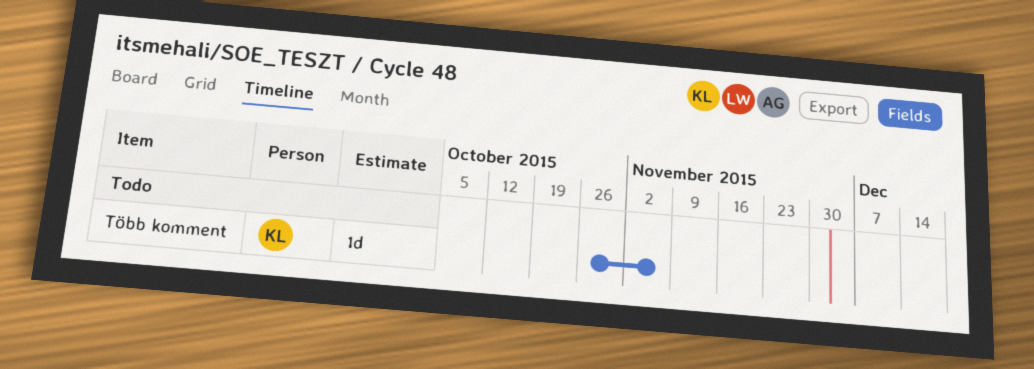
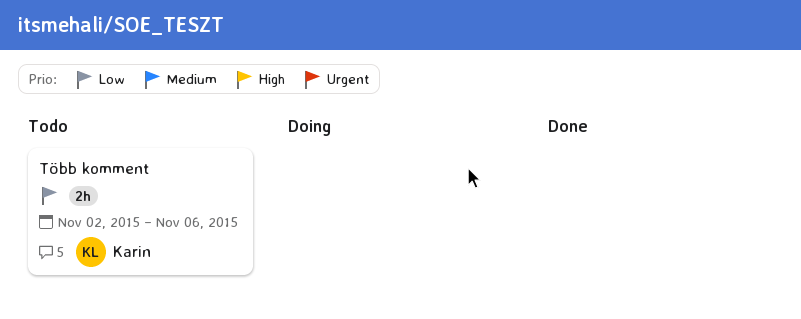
Több komment, estimate: 1d -> 2h
Több komment, start: Oct 26 -> Nov 2

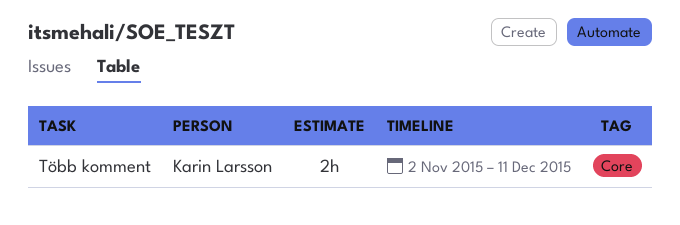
Több komment, due: Nov 6 -> Dec 11

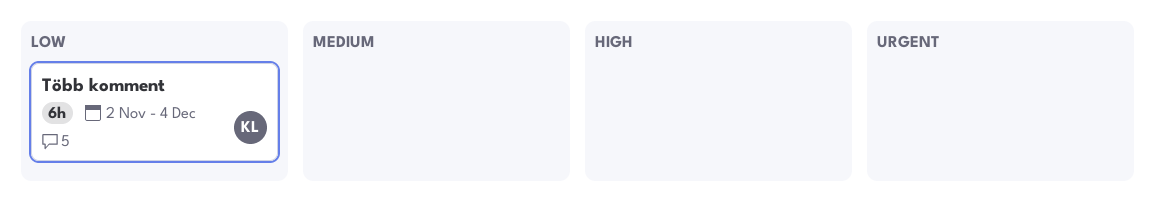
Több komment, estimate: 2h -> 6h
Több komment, due: Dec 11 -> Dec 4

